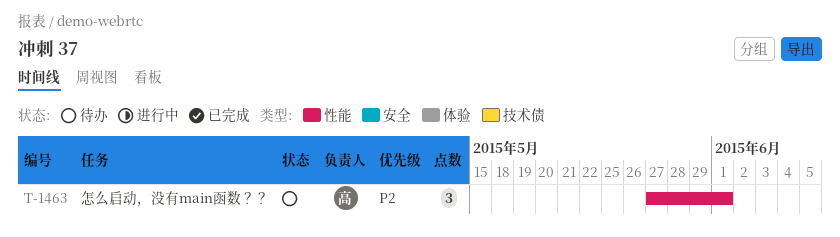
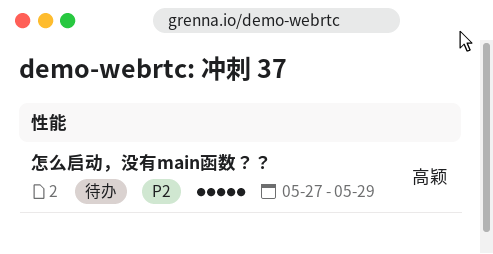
怎么启动，没有main函数？？, estimate: 3 -> 5
怎么启动，没有main函数？？, due: Jun 1 -> May 29

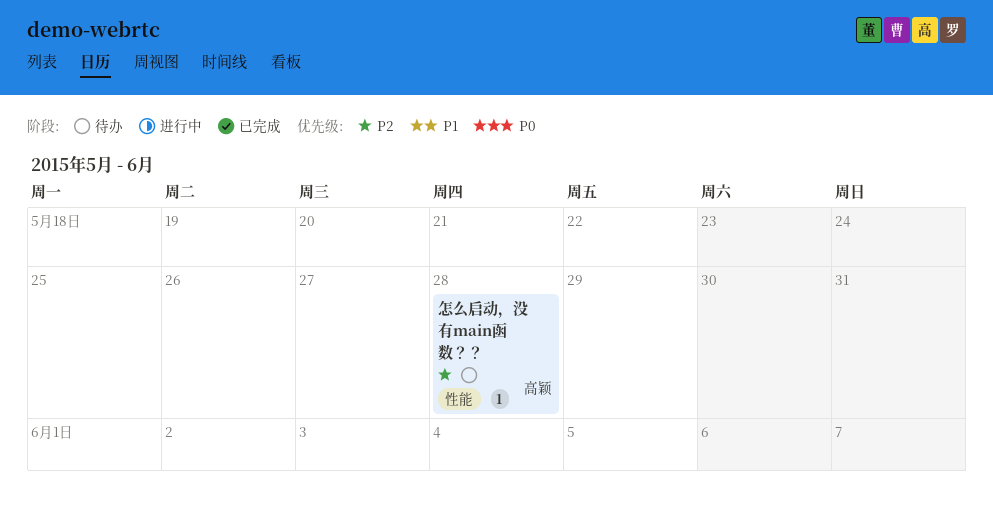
怎么启动，没有main函数？？, estimate: 5 -> 1
怎么启动，没有main函数？？, due: May 29 -> May 28

